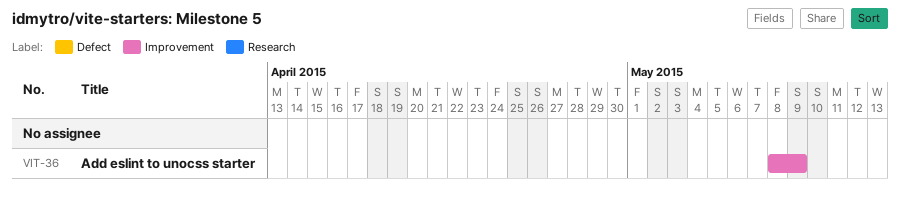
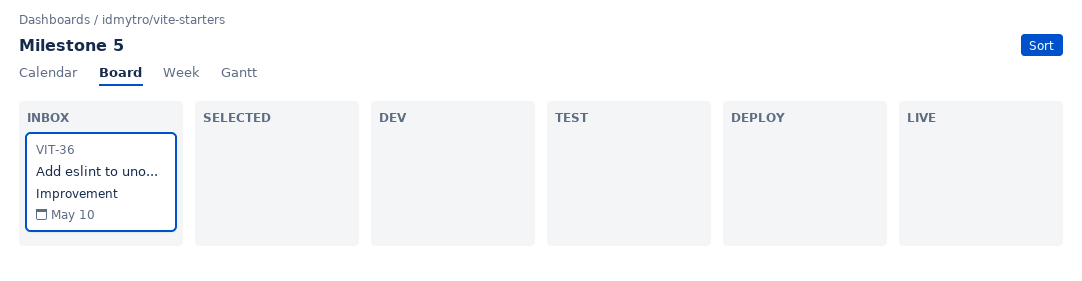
VIT-36, due: May 9 -> May 10

